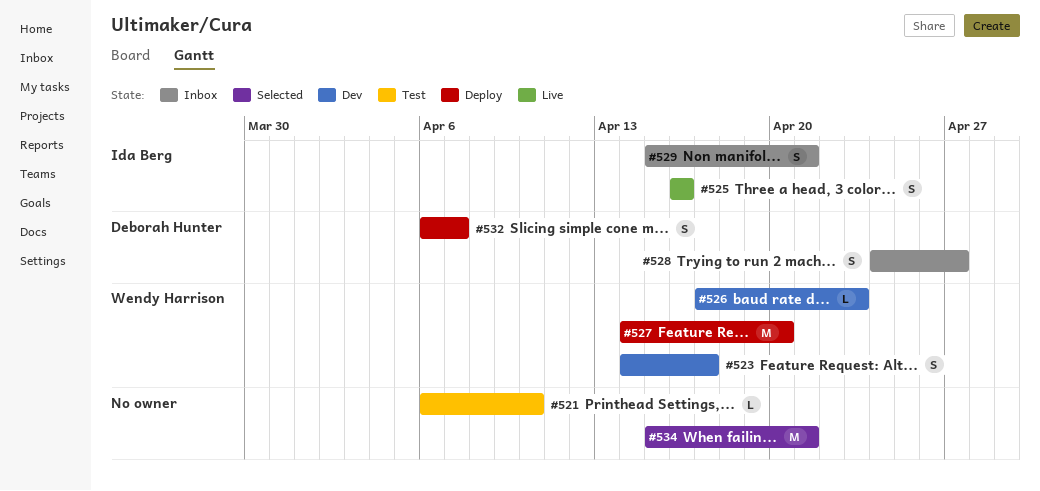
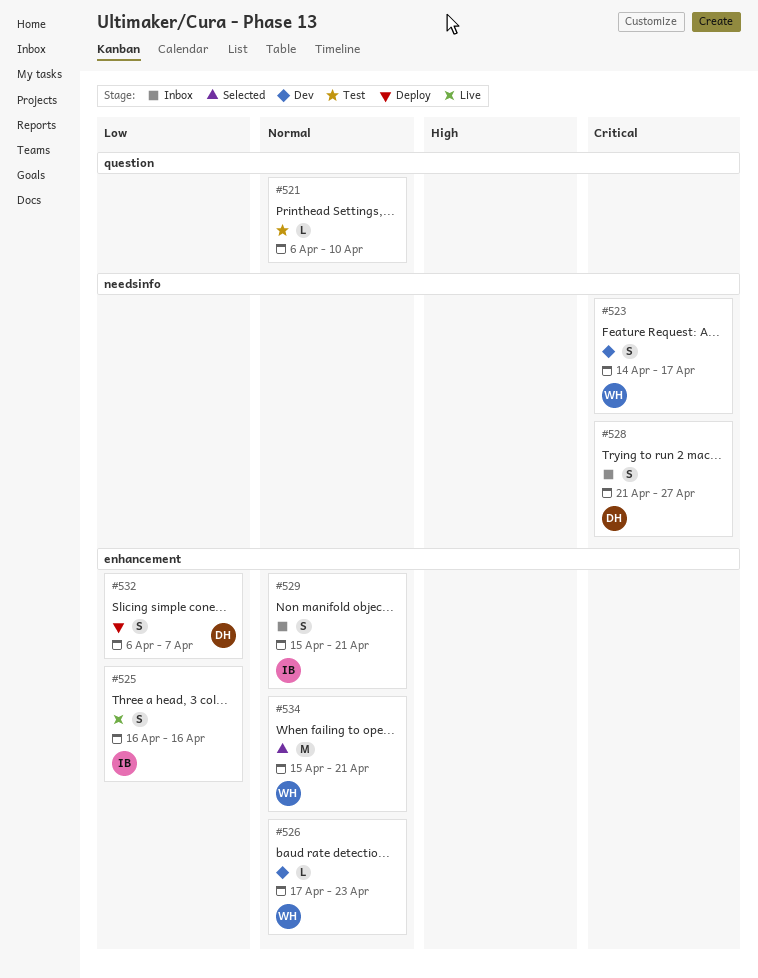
#527: present -> none
#528, start: Apr 24 -> Apr 21
#534, owner: none -> Wendy Harrison

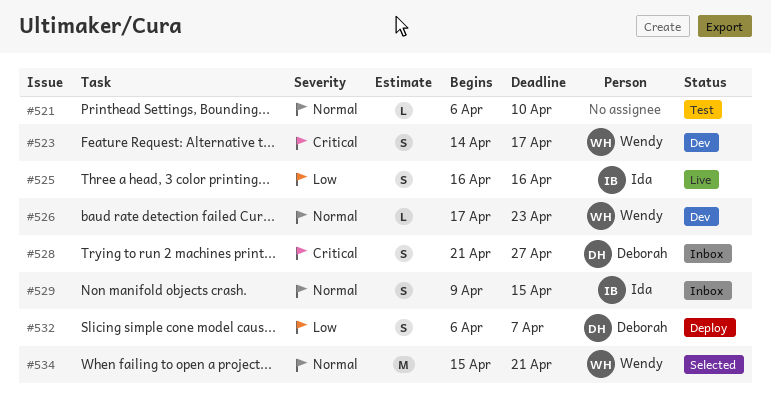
#529, start: Apr 15 -> Apr 9
#529, due: Apr 21 -> Apr 15

